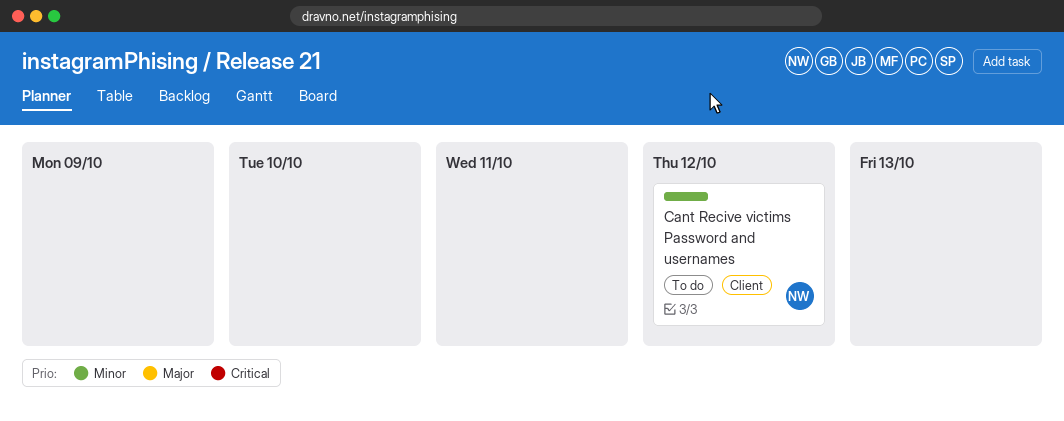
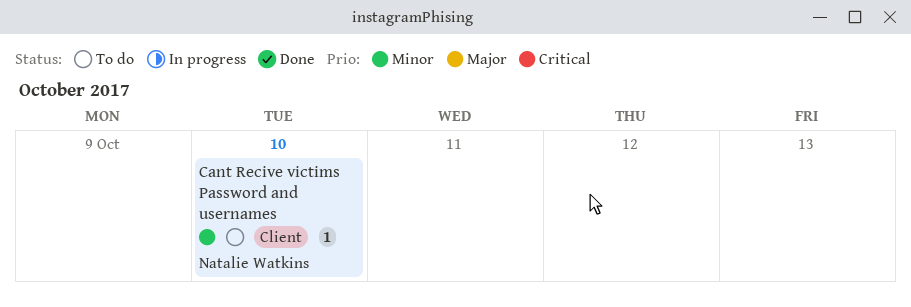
Cant Recive victims Password and usernames, due: Oct 12 -> Oct 10

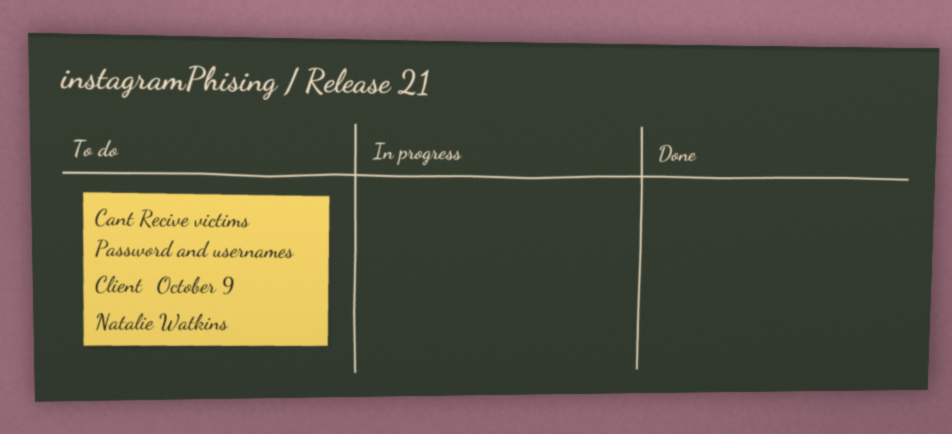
Cant Recive victims Password and usernames, due: Oct 10 -> Oct 9

